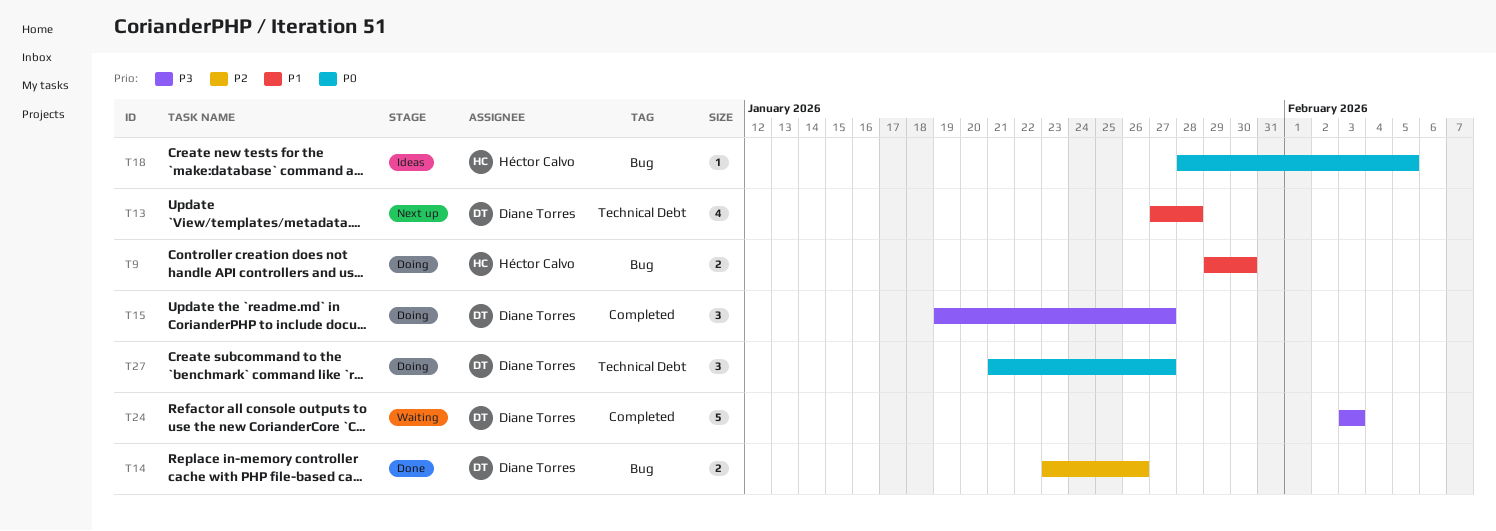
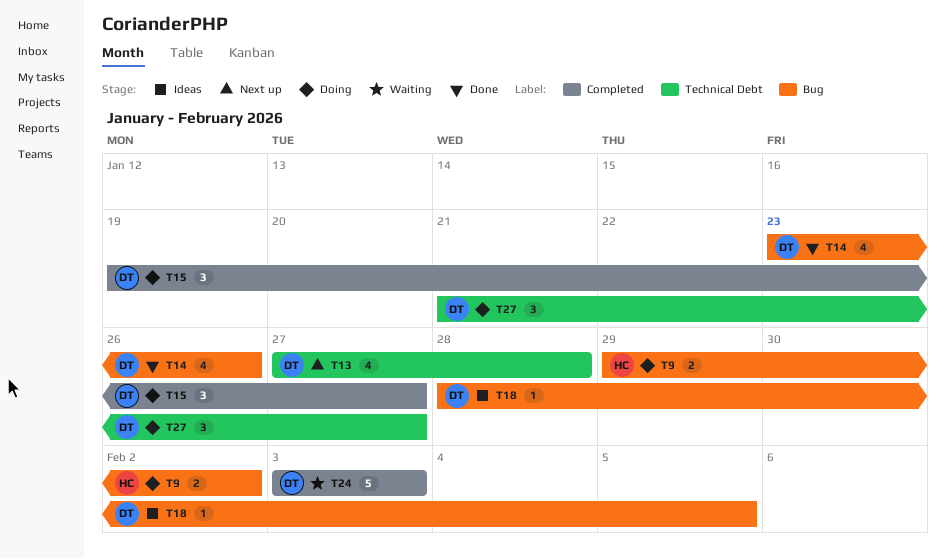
T9, due: Jan 30 -> Feb 2
T14, estimate: 2 -> 4
T18, owner: Héctor Calvo -> Diane Torres

